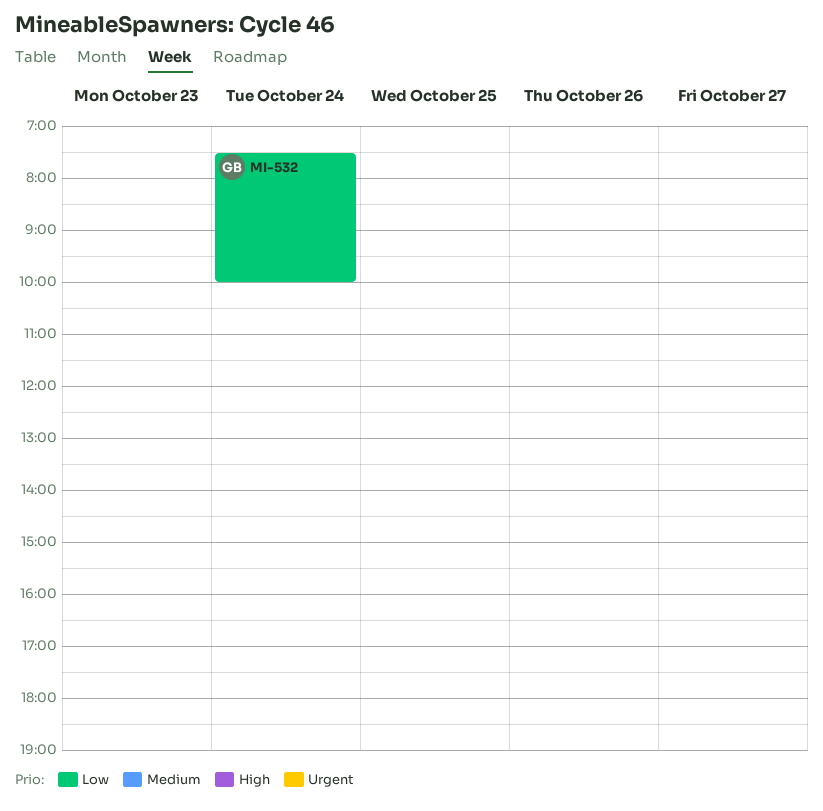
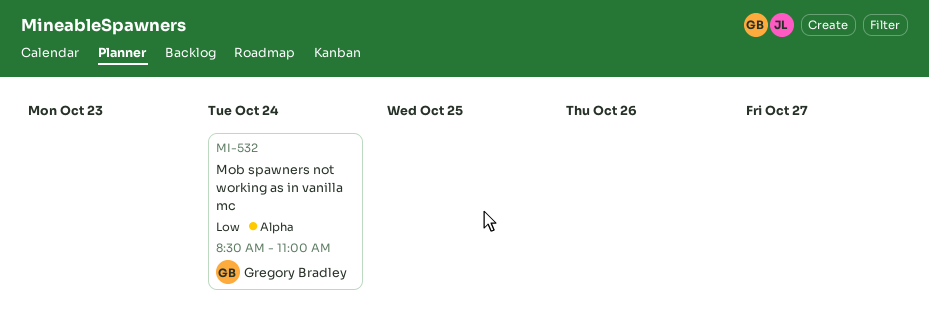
MI-532, begins: 07:30 -> 08:30
MI-532, ends: 10:00 -> 11:00

